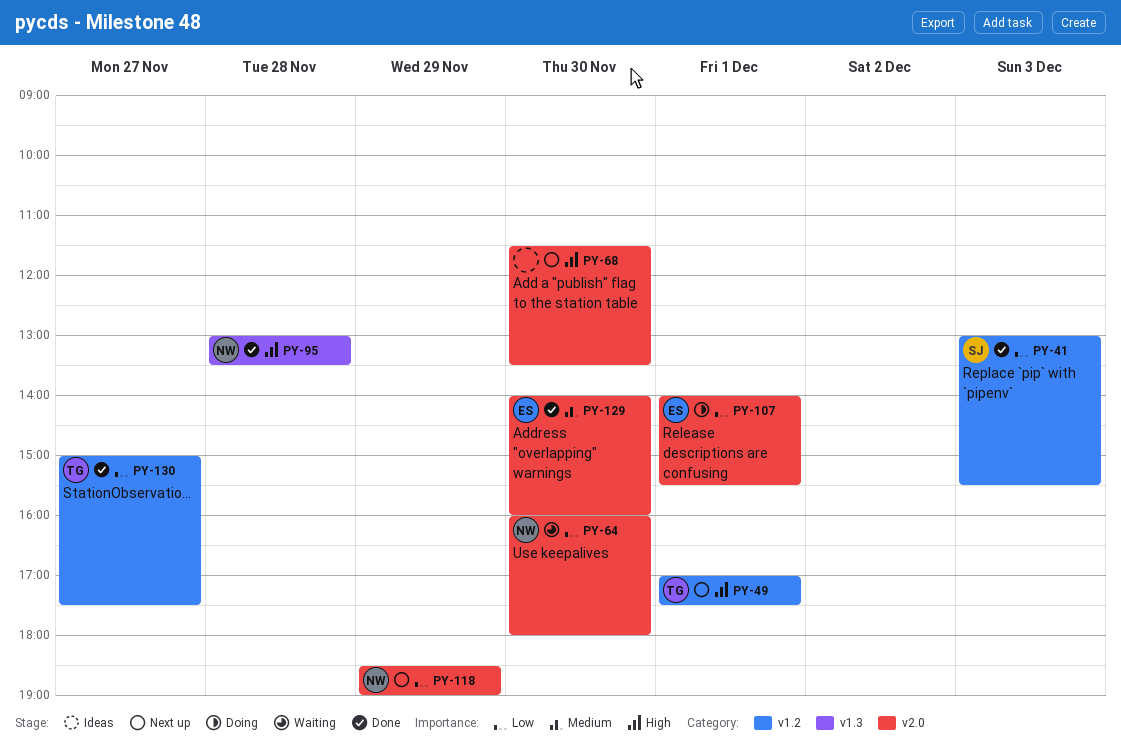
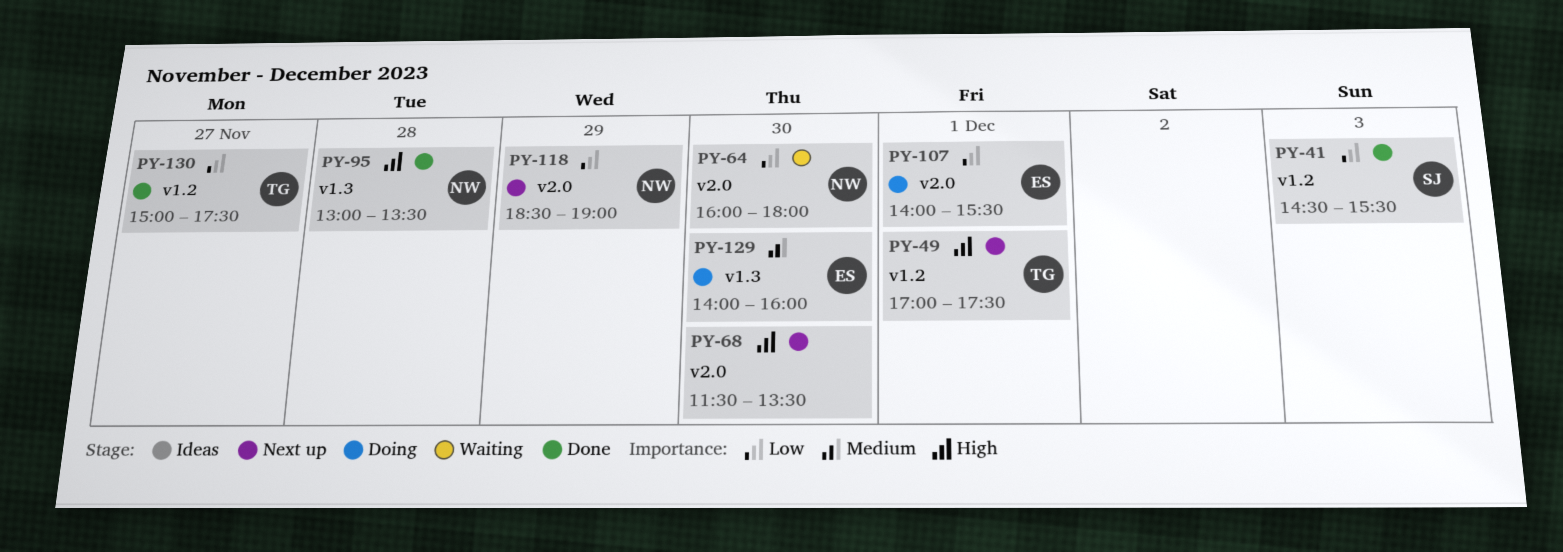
PY-41, begins: 13:00 -> 14:30
PY-129, status: Done -> Doing
PY-129, label: v2.0 -> v1.3

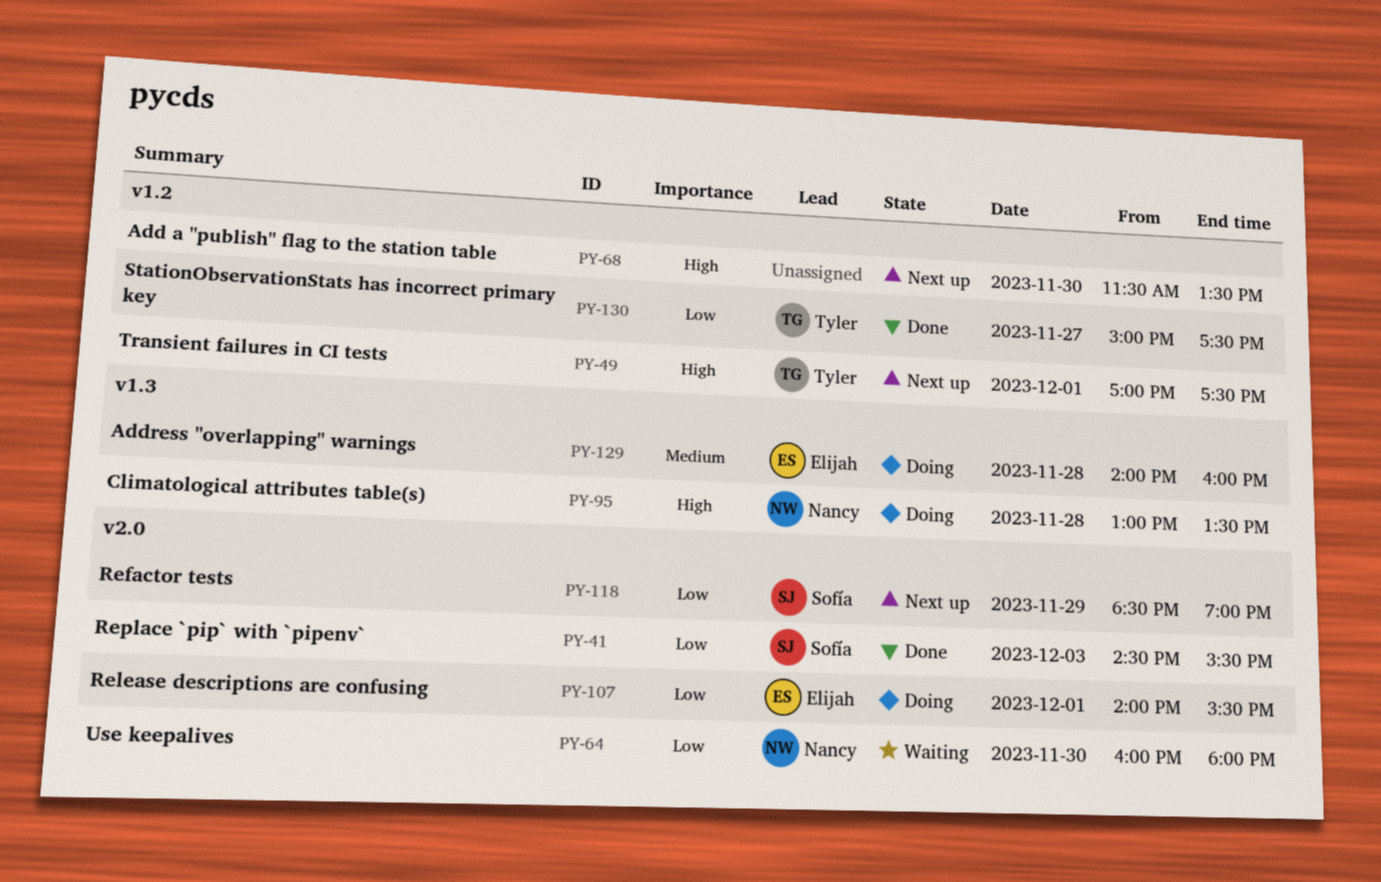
PY-41, label: v1.2 -> v2.0
PY-68, label: v2.0 -> v1.2
PY-95, status: Done -> Doing
PY-118, owner: Nancy -> Sofía
PY-129, day: Nov 30 -> Nov 28

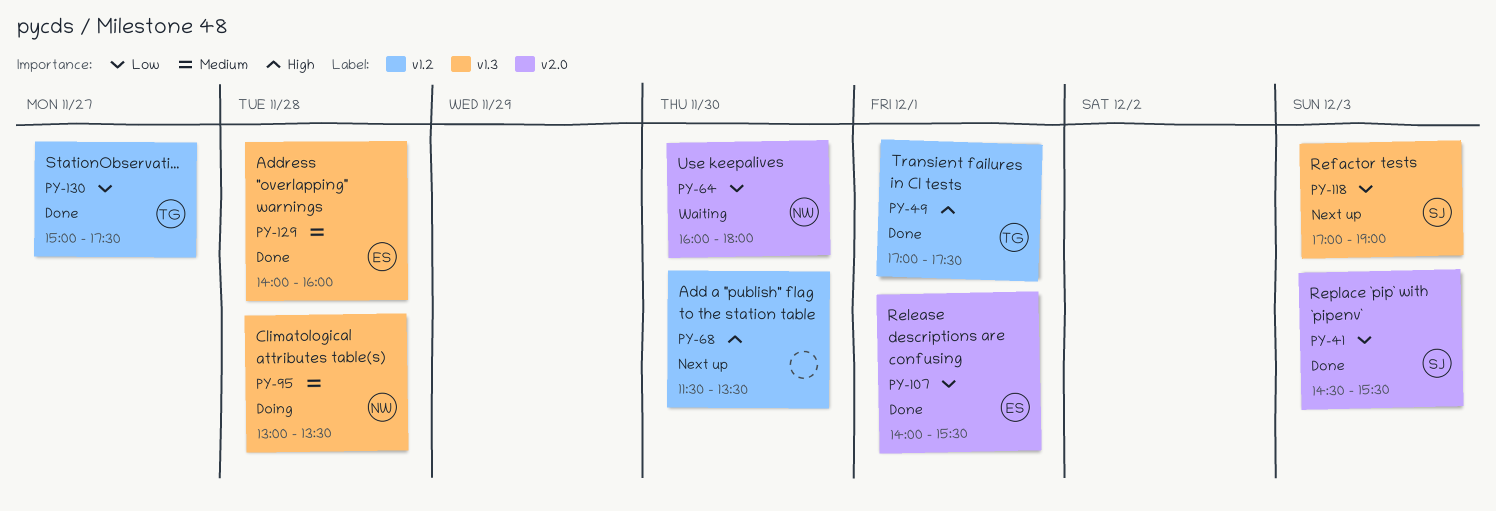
PY-49, status: Next up -> Done
PY-95, priority: High -> Medium
PY-107, status: Doing -> Done
PY-118, label: v2.0 -> v1.3
PY-118, day: Nov 29 -> Dec 3
PY-118, begins: 18:30 -> 17:00
PY-129, status: Doing -> Done

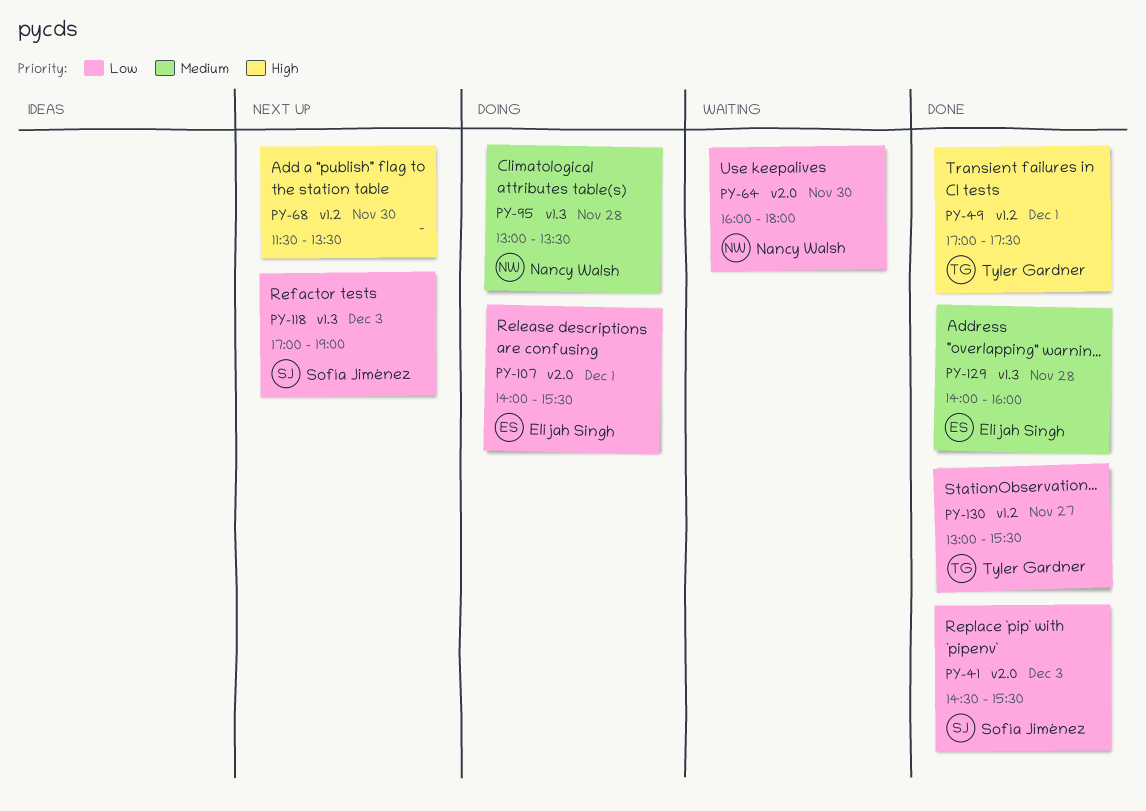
PY-107, status: Done -> Doing
PY-130, begins: 15:00 -> 13:00
PY-130, ends: 17:30 -> 15:30

